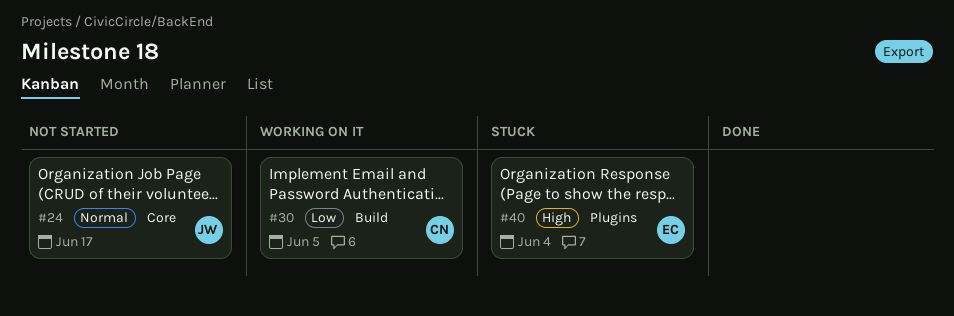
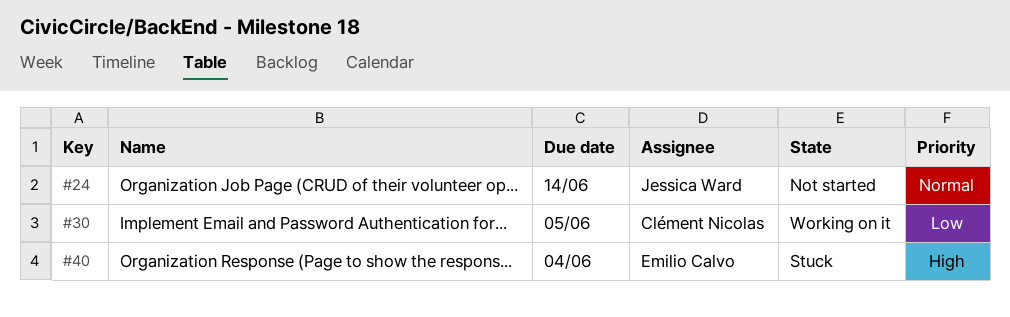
#24, due: Jun 17 -> Jun 14

